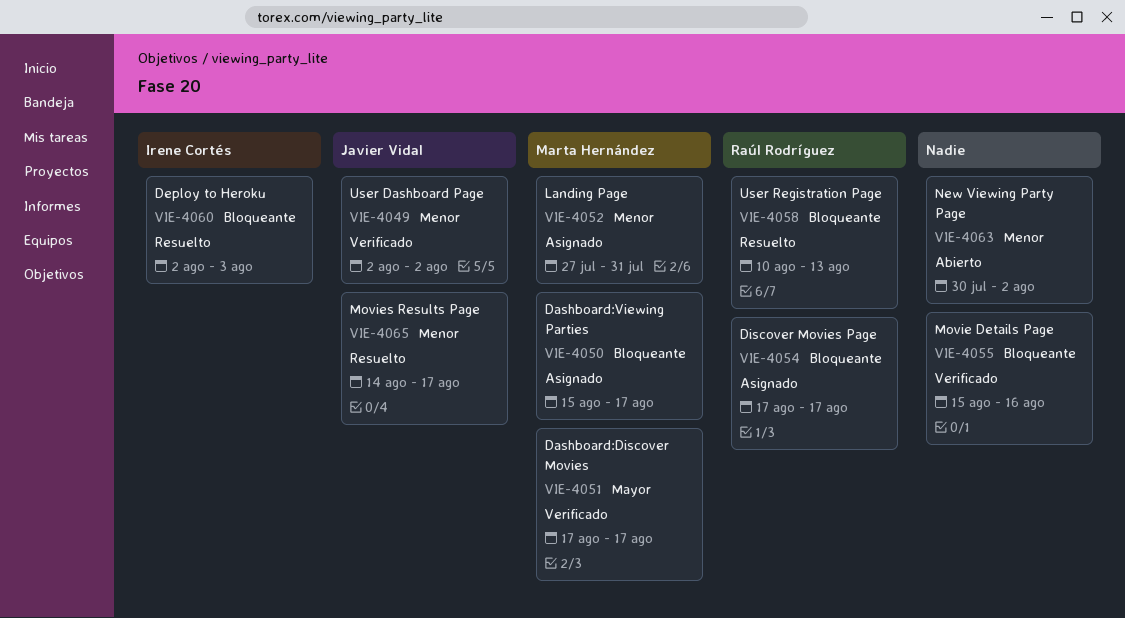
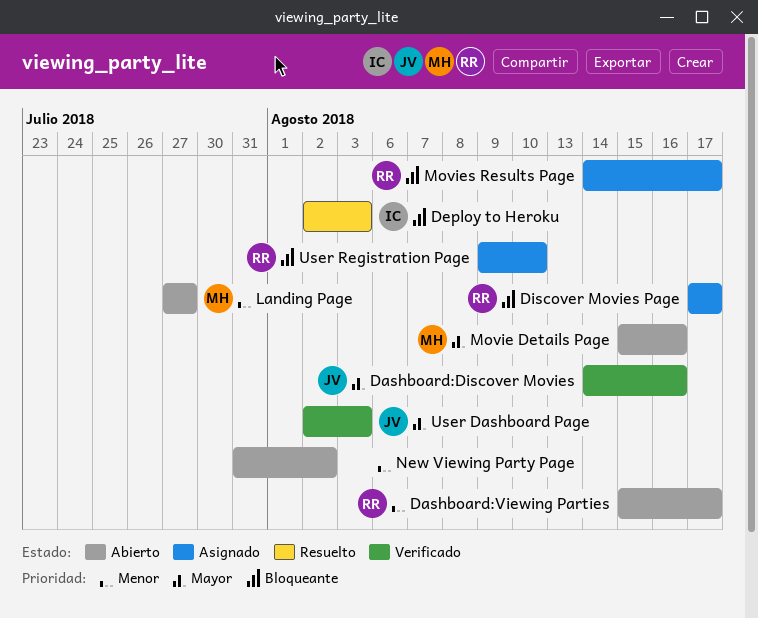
Dashboard:Discover Movies, owner: Marta Hernández -> Javier Vidal
Dashboard:Discover Movies, start: Aug 17 -> Aug 14
Dashboard:Discover Movies, due: Aug 17 -> Aug 16
Dashboard:Viewing Parties, status: Asignado -> Abierto
Dashboard:Viewing Parties, owner: Marta Hernández -> Raúl Rodríguez
Dashboard:Viewing Parties, priority: Bloqueante -> Menor
Landing Page, status: Asignado -> Abierto
Landing Page, due: Jul 31 -> Jul 27
Movie Details Page, status: Verificado -> Abierto
Movie Details Page, owner: none -> Marta Hernández
Movie Details Page, priority: Bloqueante -> Mayor
Movies Results Page, status: Resuelto -> Asignado
Movies Results Page, owner: Javier Vidal -> Raúl Rodríguez
Movies Results Page, priority: Menor -> Bloqueante
New Viewing Party Page, start: Jul 30 -> Jul 31
User Dashboard Page, priority: Menor -> Mayor
User Dashboard Page, due: Aug 2 -> Aug 3
User Registration Page, status: Resuelto -> Asignado
User Registration Page, start: Aug 10 -> Aug 9
User Registration Page, due: Aug 13 -> Aug 10

